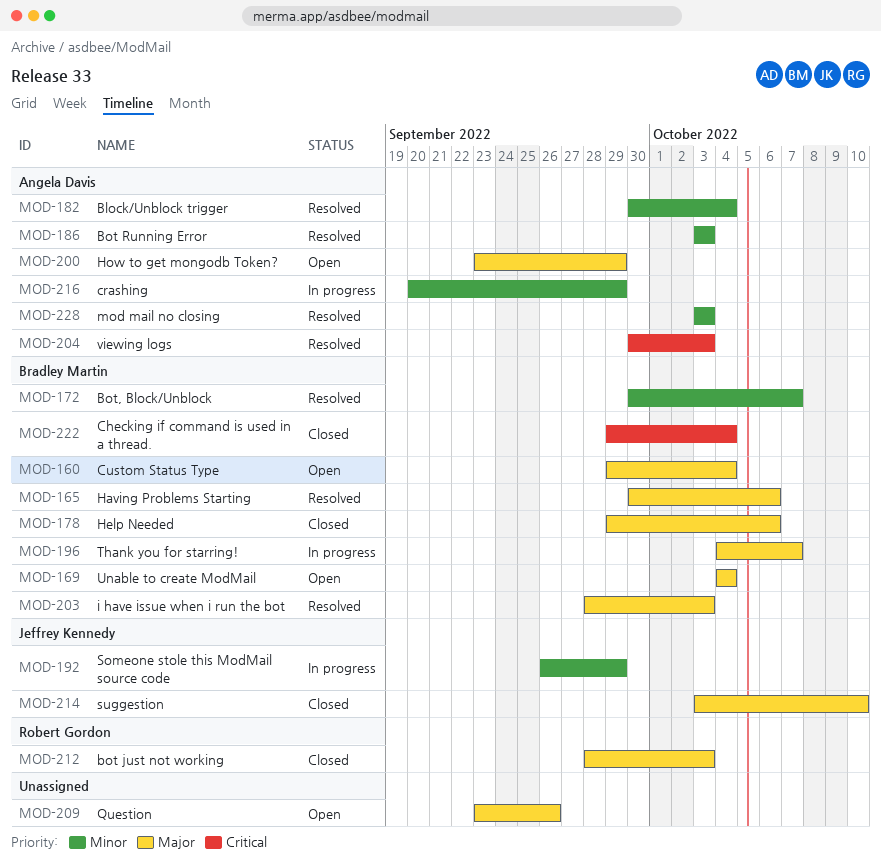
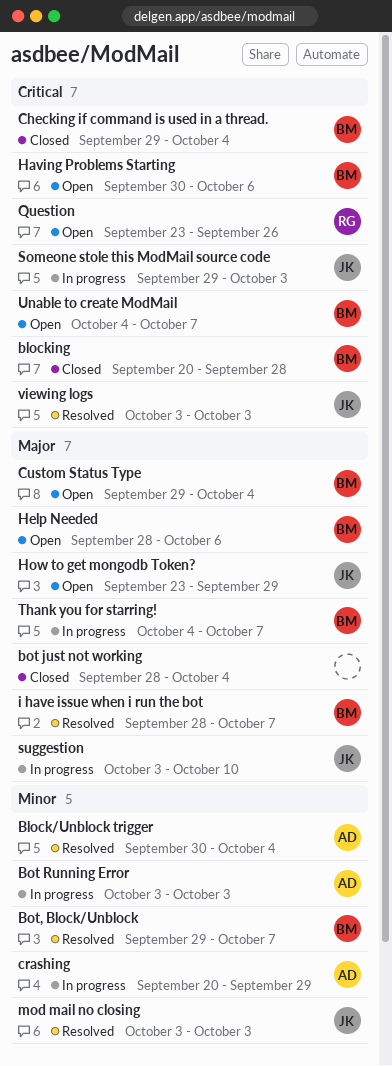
blocking: none -> present
bot just not working, owner: Robert Gordon -> none
bot just not working, due: Oct 3 -> Oct 4
Bot Running Error, status: Resolved -> In progress
Bot, Block/Unblock, start: Sep 30 -> Sep 29
Having Problems Starting, status: Resolved -> Open
Having Problems Starting, priority: Major -> Critical
Help Needed, status: Closed -> Open
Help Needed, start: Sep 29 -> Sep 28
How to get mongodb Token?, owner: Angela Davis -> Jeffrey Kennedy
i have issue when i run the bot, due: Oct 3 -> Oct 7
mod mail no closing, owner: Angela Davis -> Jeffrey Kennedy
Question, owner: none -> Robert Gordon
Question, priority: Major -> Critical
Someone stole this ModMail source code, priority: Minor -> Critical
Someone stole this ModMail source code, start: Sep 26 -> Sep 29
Someone stole this ModMail source code, due: Sep 29 -> Oct 3
suggestion, status: Closed -> In progress
Unable to create ModMail, priority: Major -> Critical
Unable to create ModMail, due: Oct 4 -> Oct 7
viewing logs, owner: Angela Davis -> Jeffrey Kennedy
viewing logs, start: Sep 30 -> Oct 3

